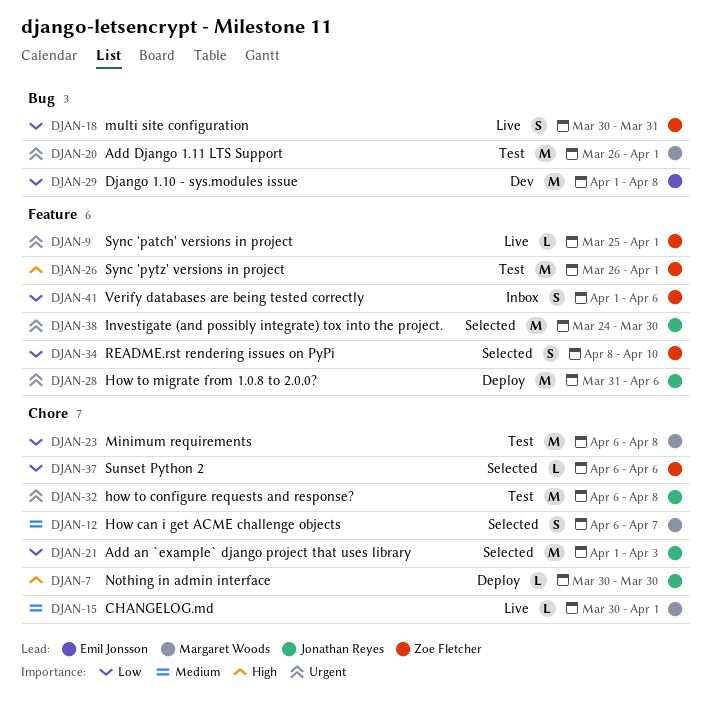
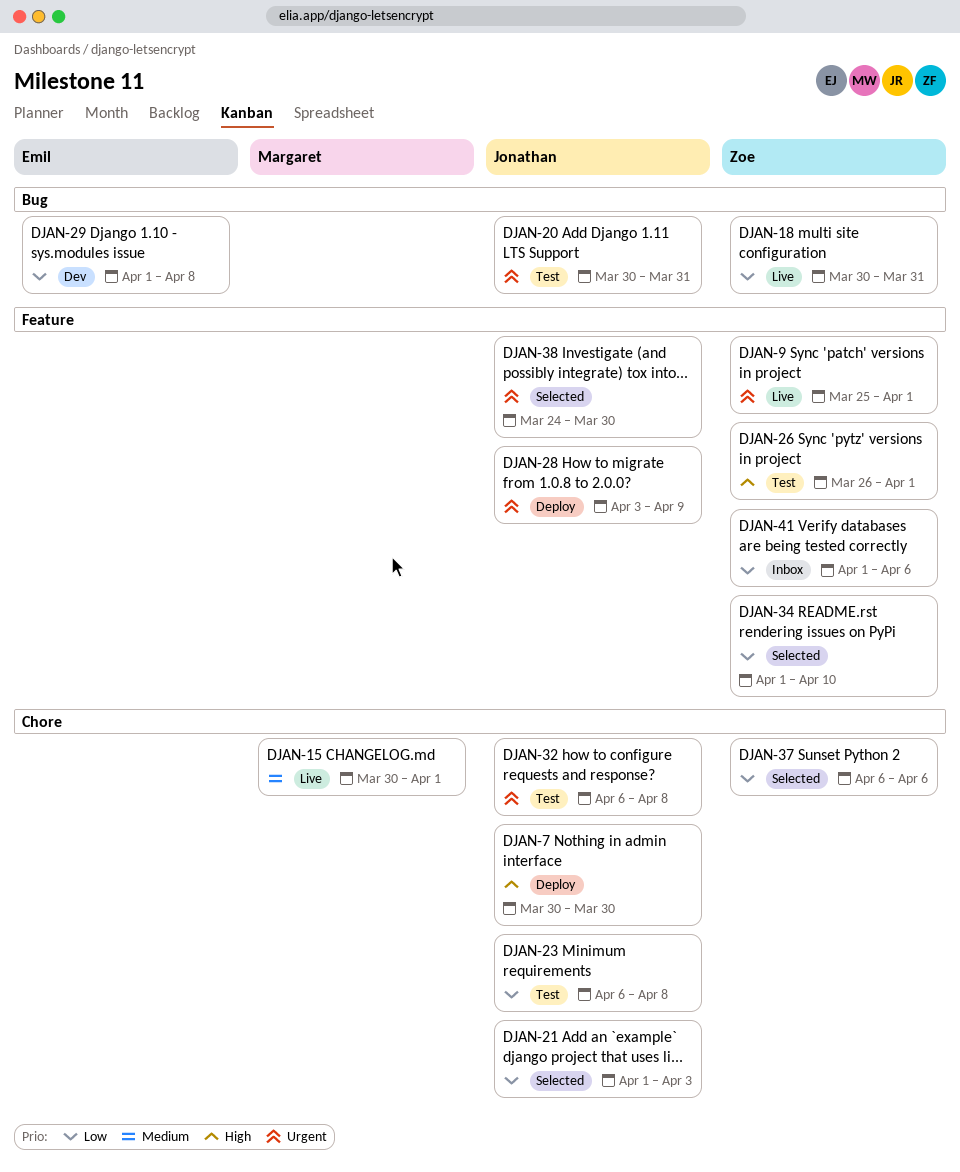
DJAN-12: present -> none
DJAN-20, owner: Margaret Woods -> Jonathan Reyes
DJAN-20, start: Mar 26 -> Mar 30
DJAN-20, due: Apr 1 -> Mar 31
DJAN-23, owner: Margaret Woods -> Jonathan Reyes
DJAN-28, start: Mar 31 -> Apr 3
DJAN-28, due: Apr 6 -> Apr 9
DJAN-34, start: Apr 8 -> Apr 1

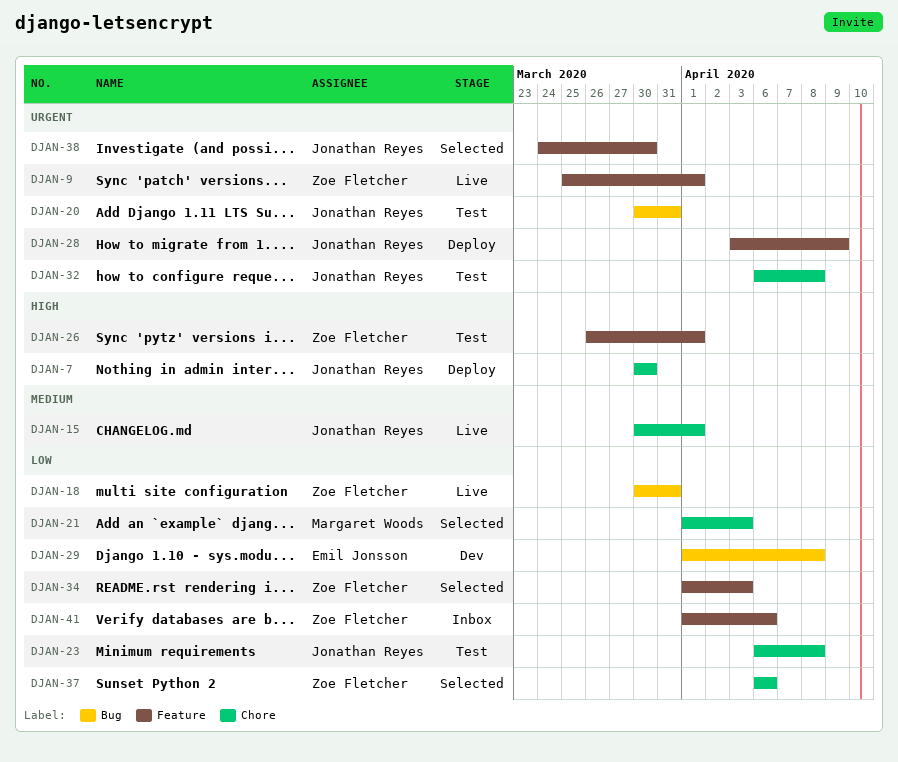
DJAN-15, owner: Margaret Woods -> Jonathan Reyes
DJAN-21, owner: Jonathan Reyes -> Margaret Woods
DJAN-34, due: Apr 10 -> Apr 3

